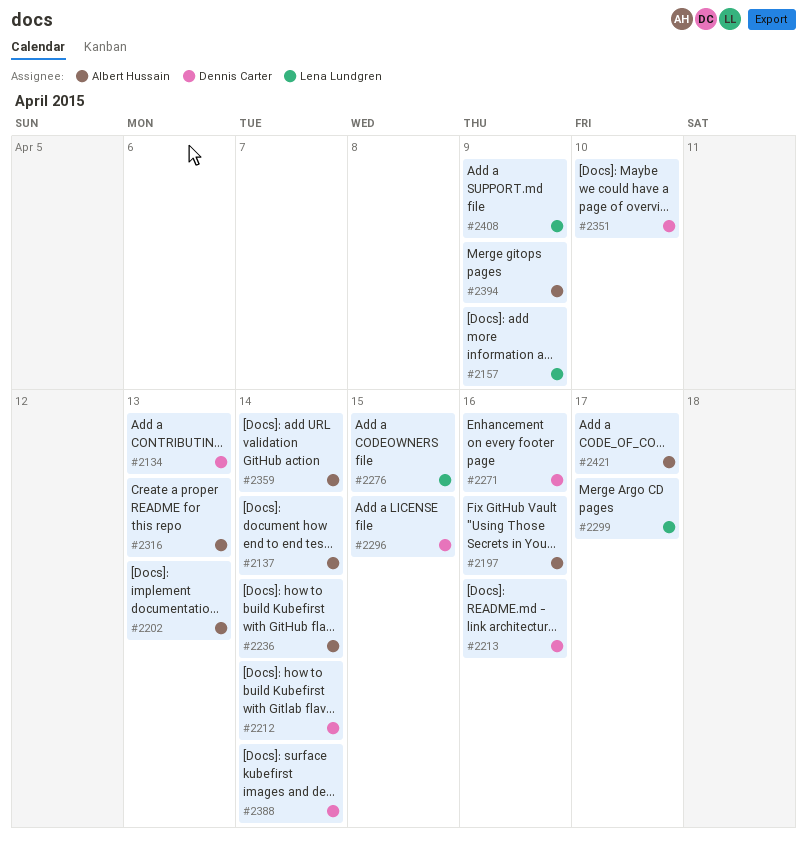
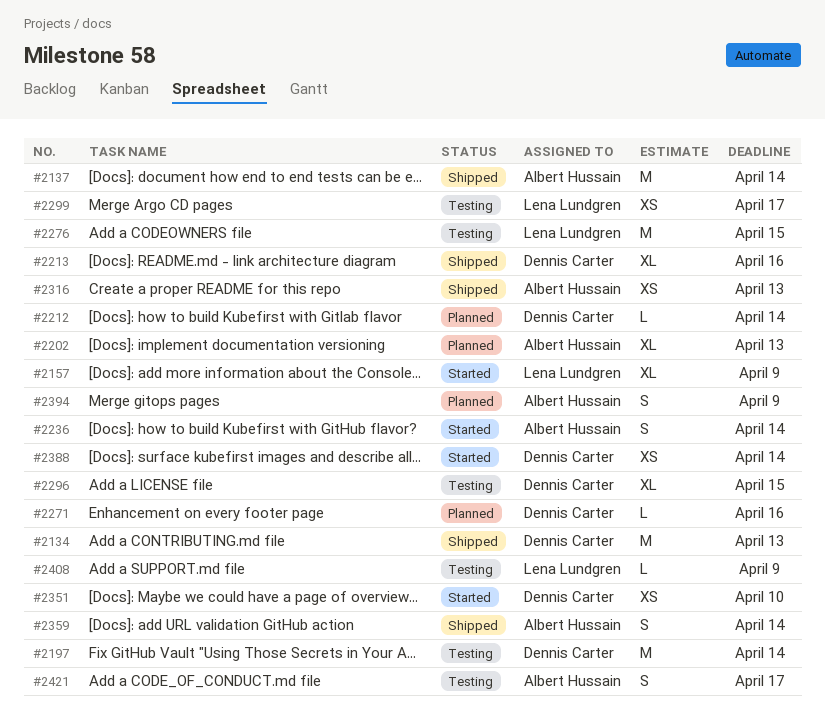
#2197, owner: Albert Hussain -> Dennis Carter
#2197, due: Apr 16 -> Apr 14

